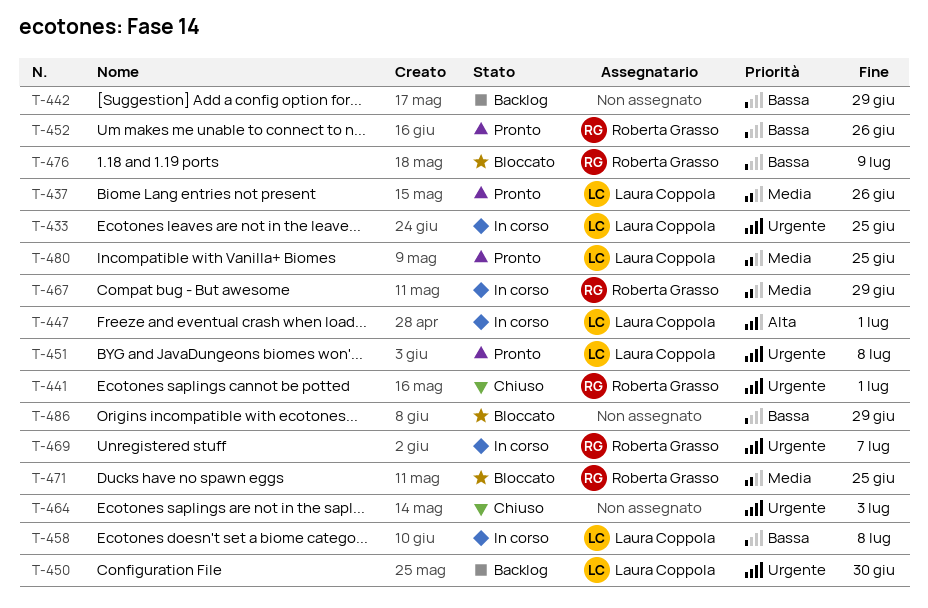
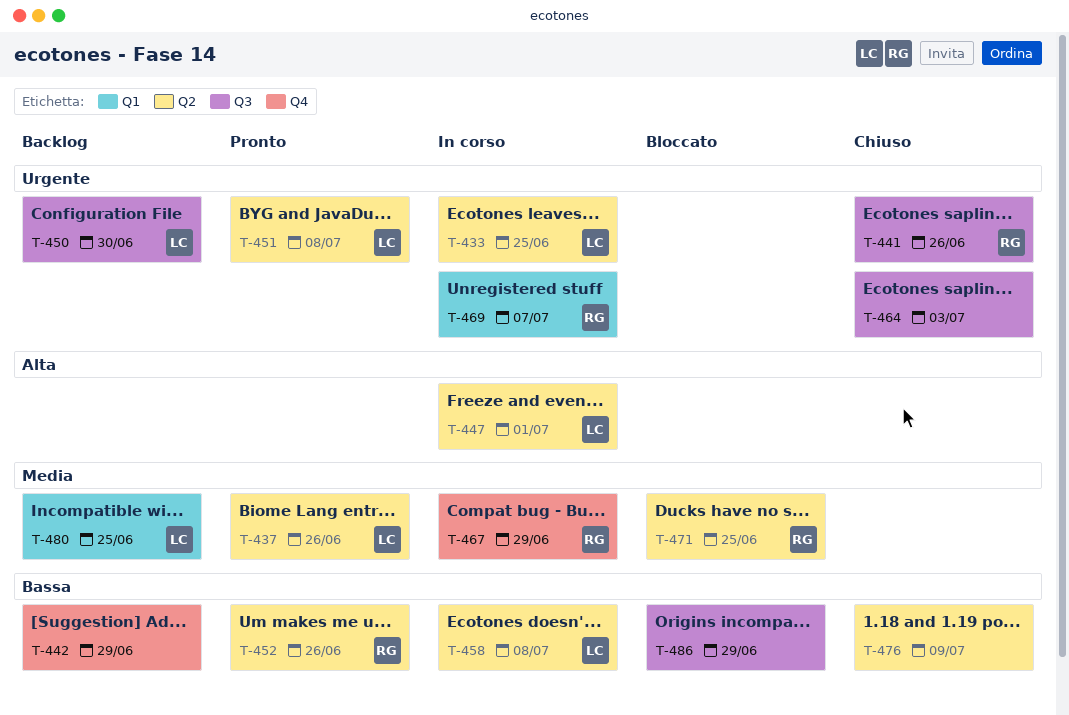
T-441, due: Jul 1 -> Jun 26
T-476, status: Bloccato -> Chiuso
T-476, owner: Roberta Grasso -> none
T-480, status: Pronto -> Backlog

